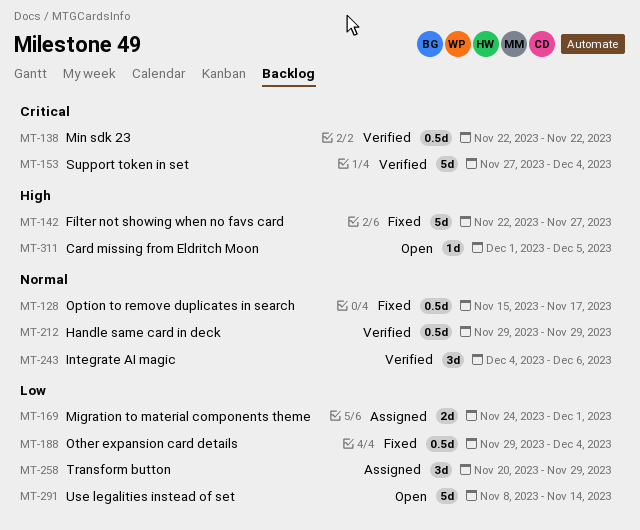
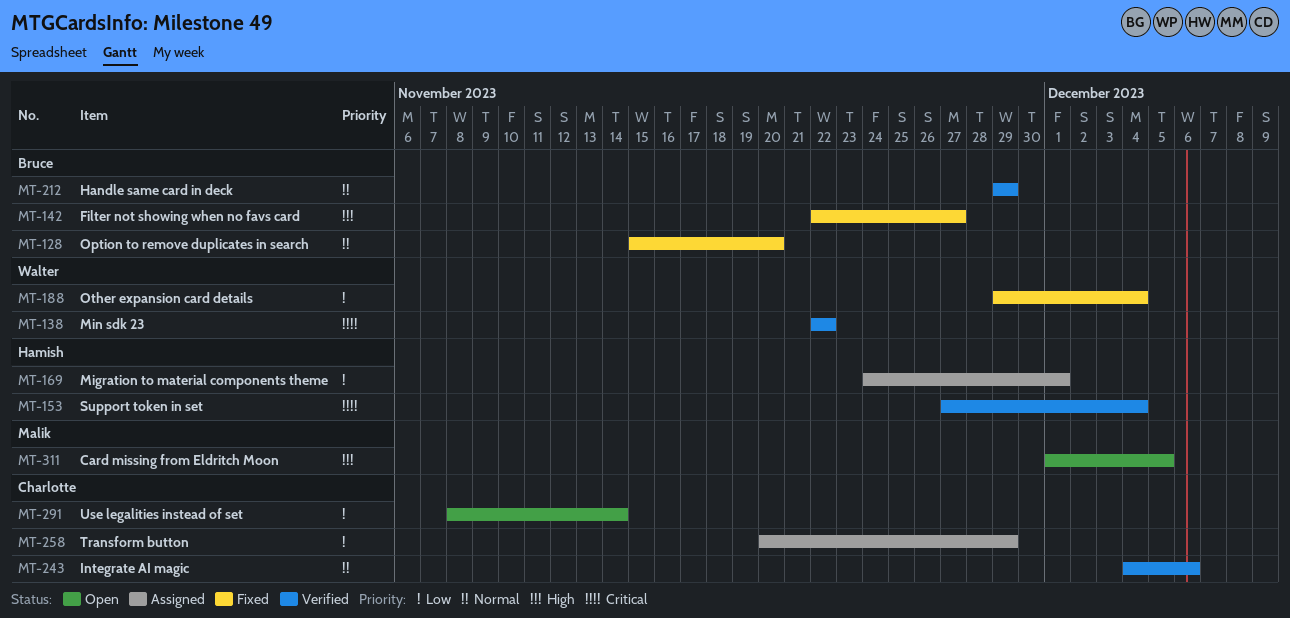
MT-128, due: Nov 17 -> Nov 20

